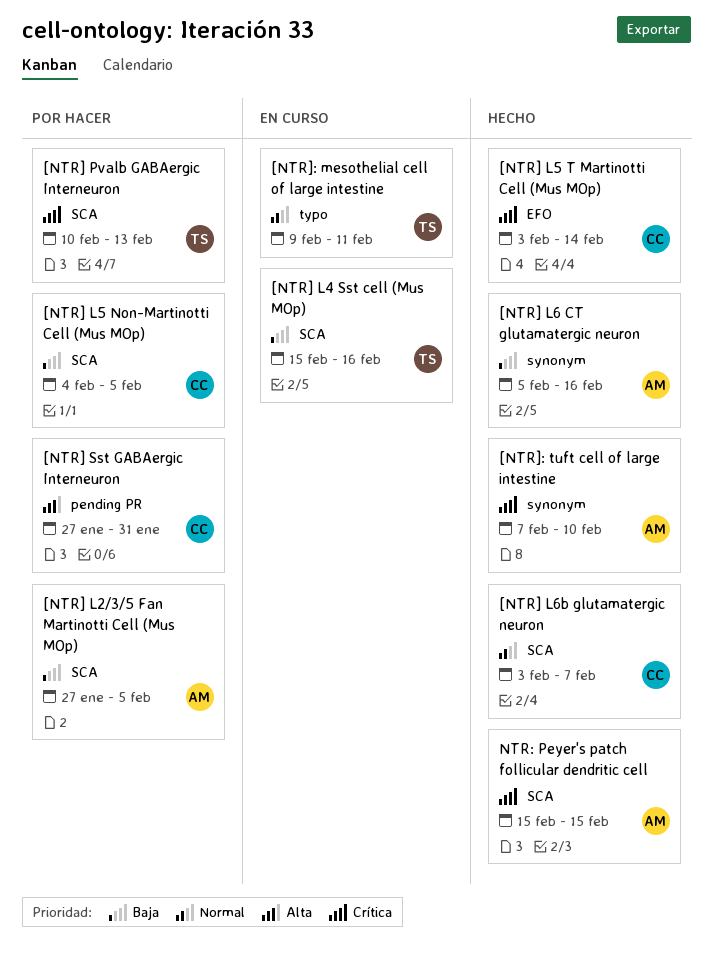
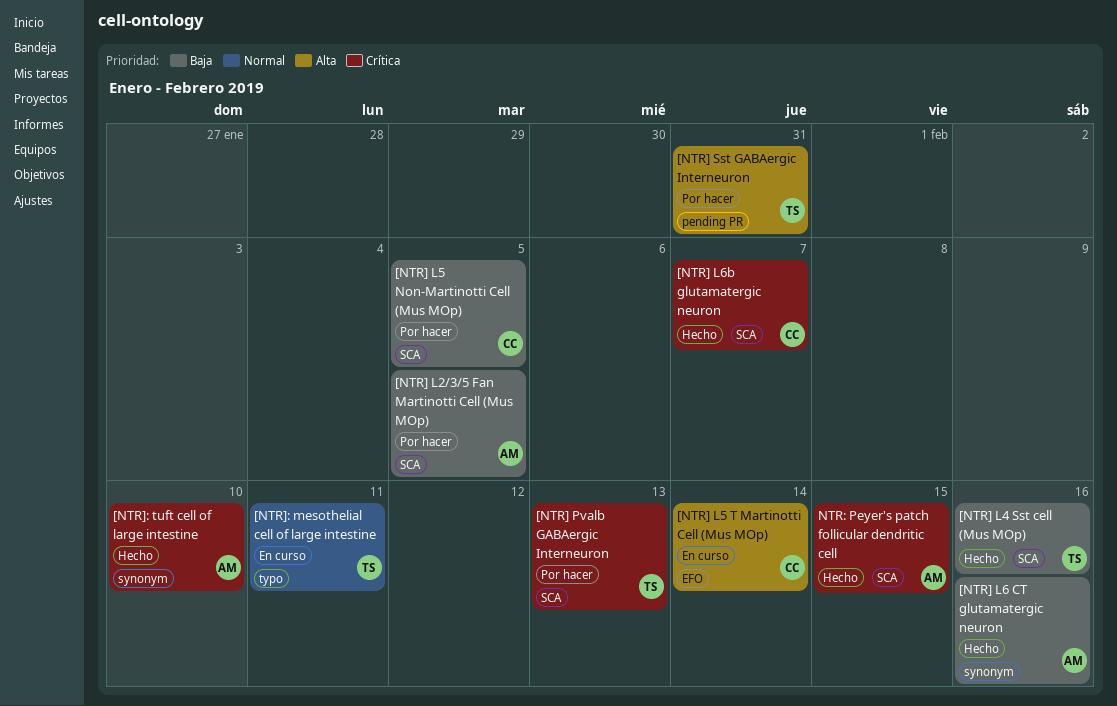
[NTR] L4 Sst cell (Mus MOp), status: En curso -> Hecho
[NTR] L5 T Martinotti Cell (Mus MOp), status: Hecho -> En curso
[NTR] L5 T Martinotti Cell (Mus MOp), priority: Crítica -> Alta
[NTR] L6b glutamatergic neuron, priority: Normal -> Crítica
[NTR] Sst GABAergic Interneuron, owner: CC -> TS

